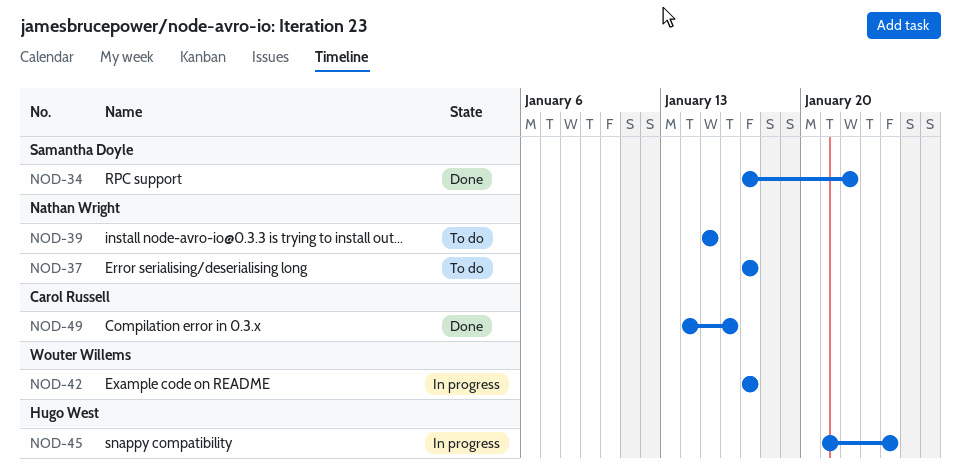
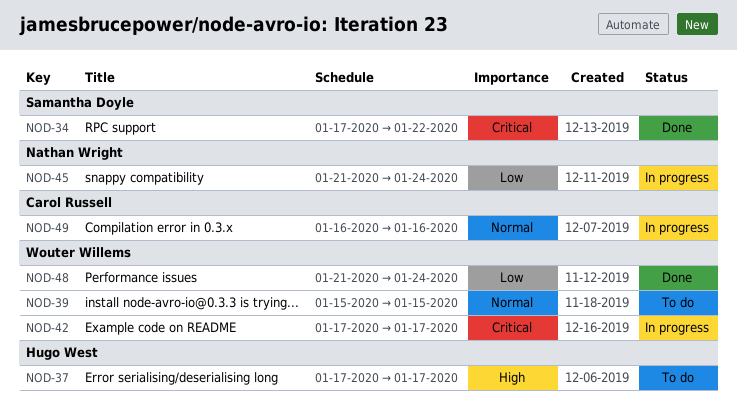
NOD-37, owner: Nathan Wright -> Hugo West
NOD-39, owner: Nathan Wright -> Wouter Willems
NOD-45, owner: Hugo West -> Nathan Wright
NOD-48: none -> present
NOD-49, status: Done -> In progress
NOD-49, start: Jan 14 -> Jan 16

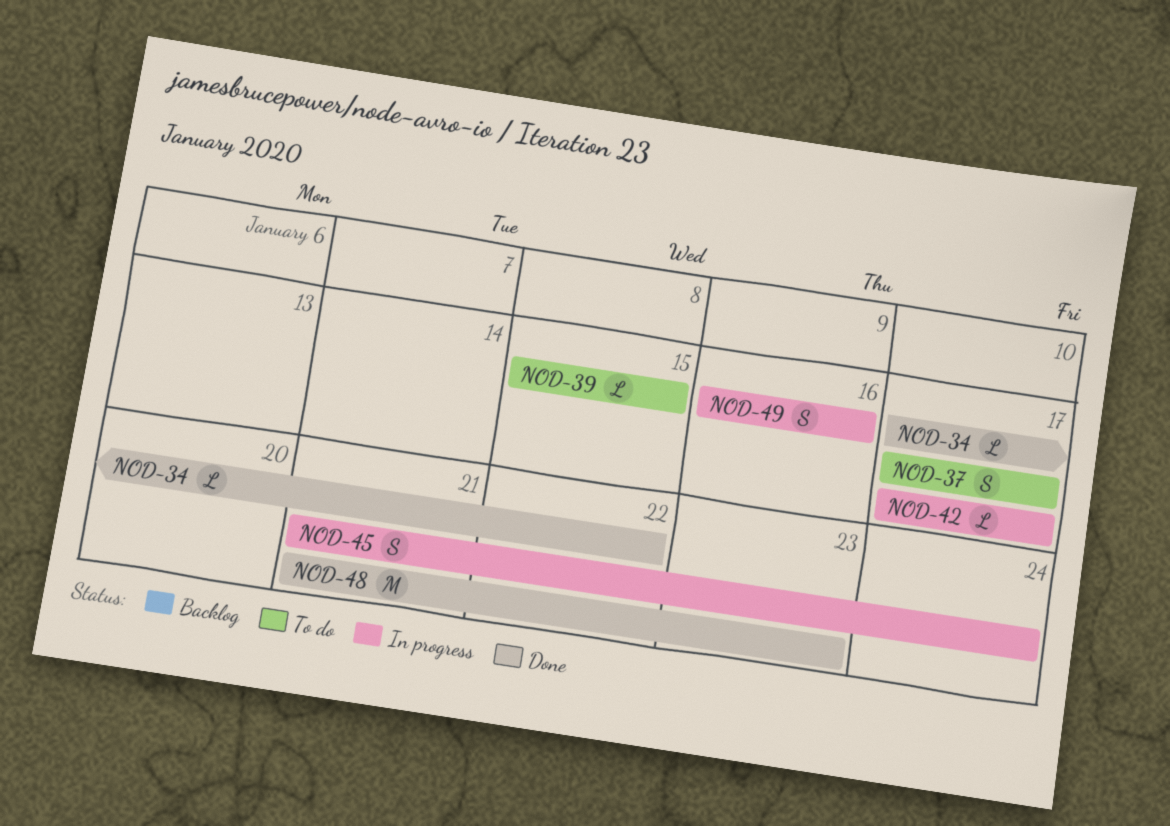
NOD-48, due: Jan 24 -> Jan 23

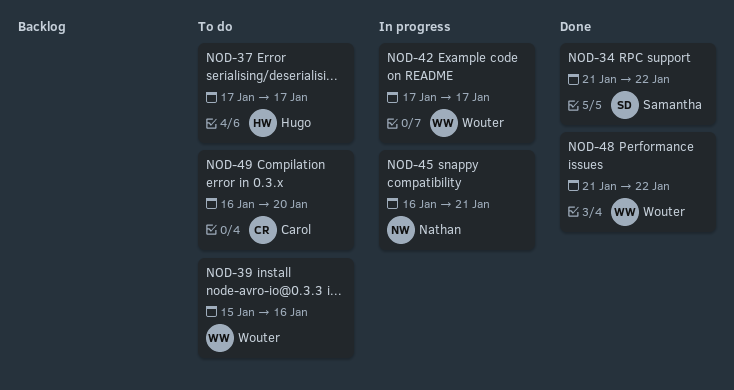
NOD-34, start: Jan 17 -> Jan 21
NOD-39, due: Jan 15 -> Jan 16
NOD-45, start: Jan 21 -> Jan 16
NOD-45, due: Jan 24 -> Jan 21
NOD-48, due: Jan 23 -> Jan 22
NOD-49, status: In progress -> To do
NOD-49, due: Jan 16 -> Jan 20

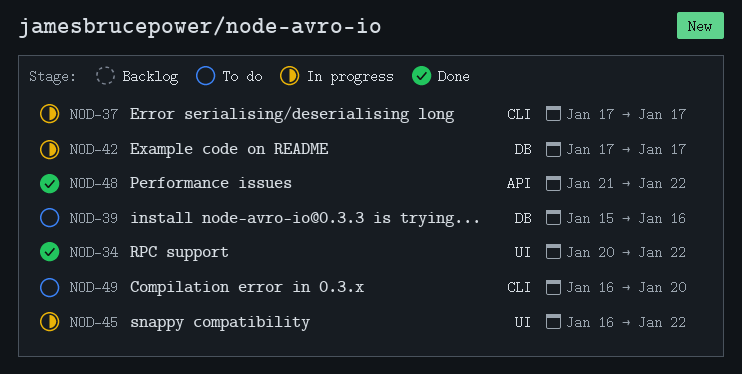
NOD-34, start: Jan 21 -> Jan 20
NOD-37, status: To do -> In progress
NOD-45, due: Jan 21 -> Jan 22

